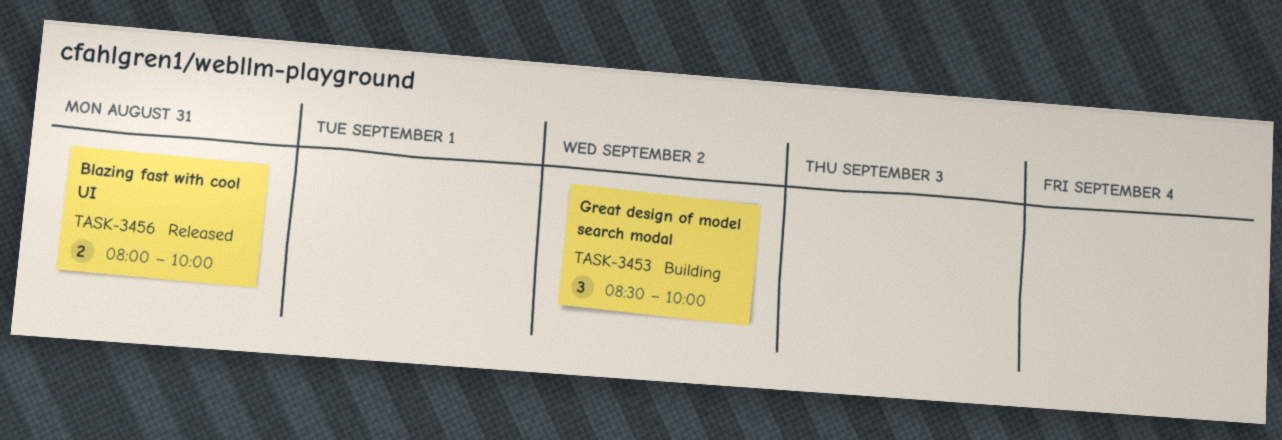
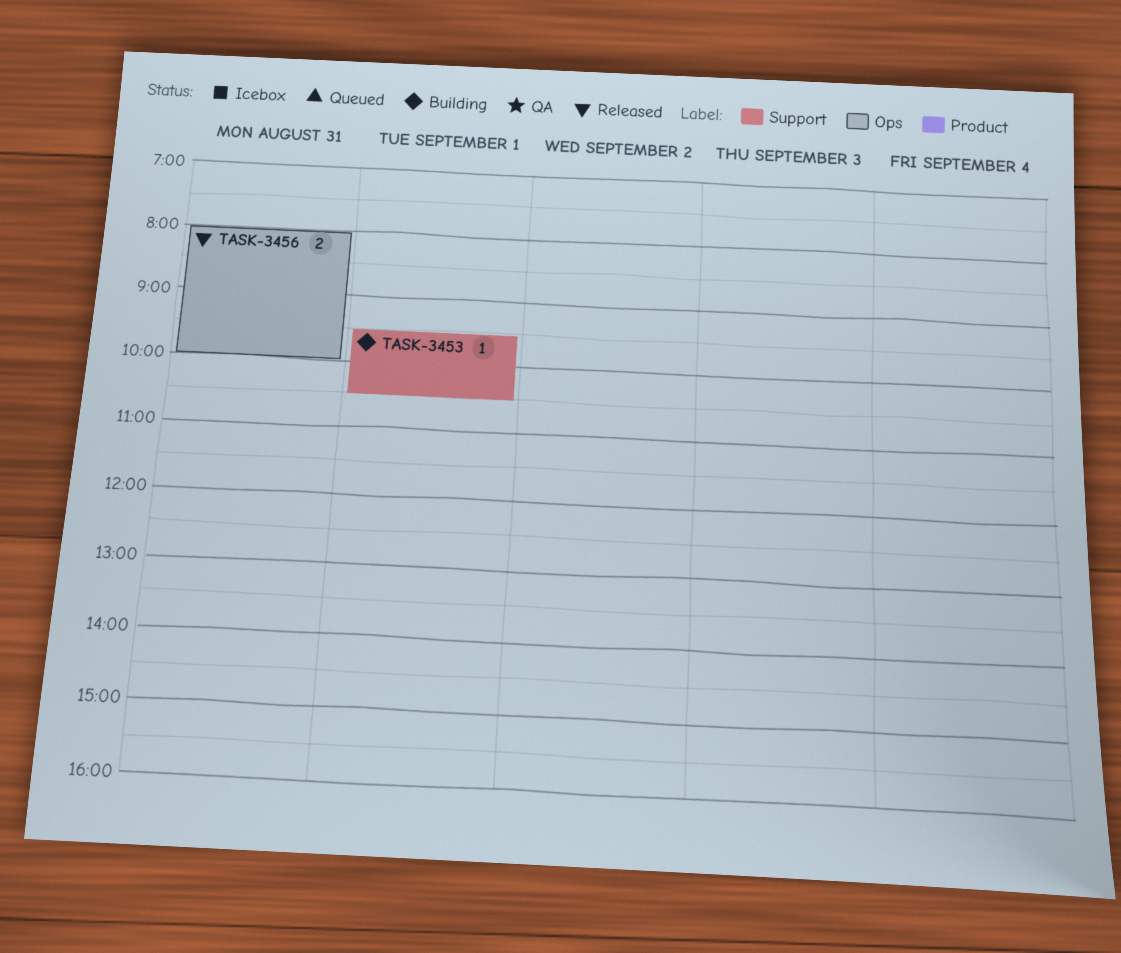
TASK-3453, estimate: 3 -> 1
TASK-3453, day: Sep 2 -> Sep 1
TASK-3453, begins: 08:30 -> 09:30
TASK-3453, ends: 10:00 -> 10:30

